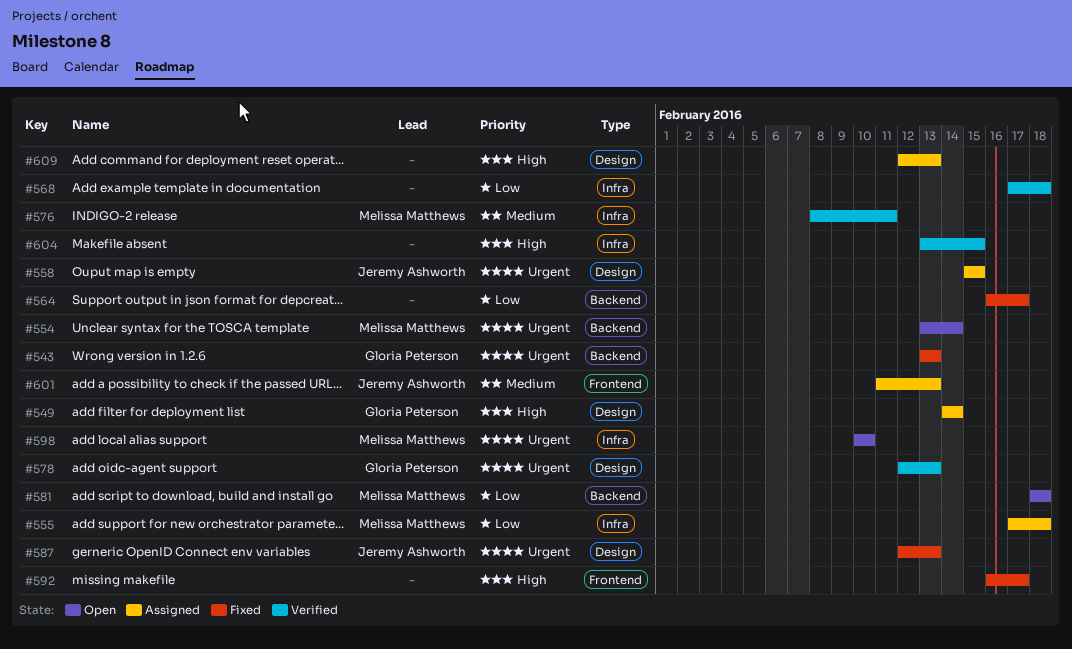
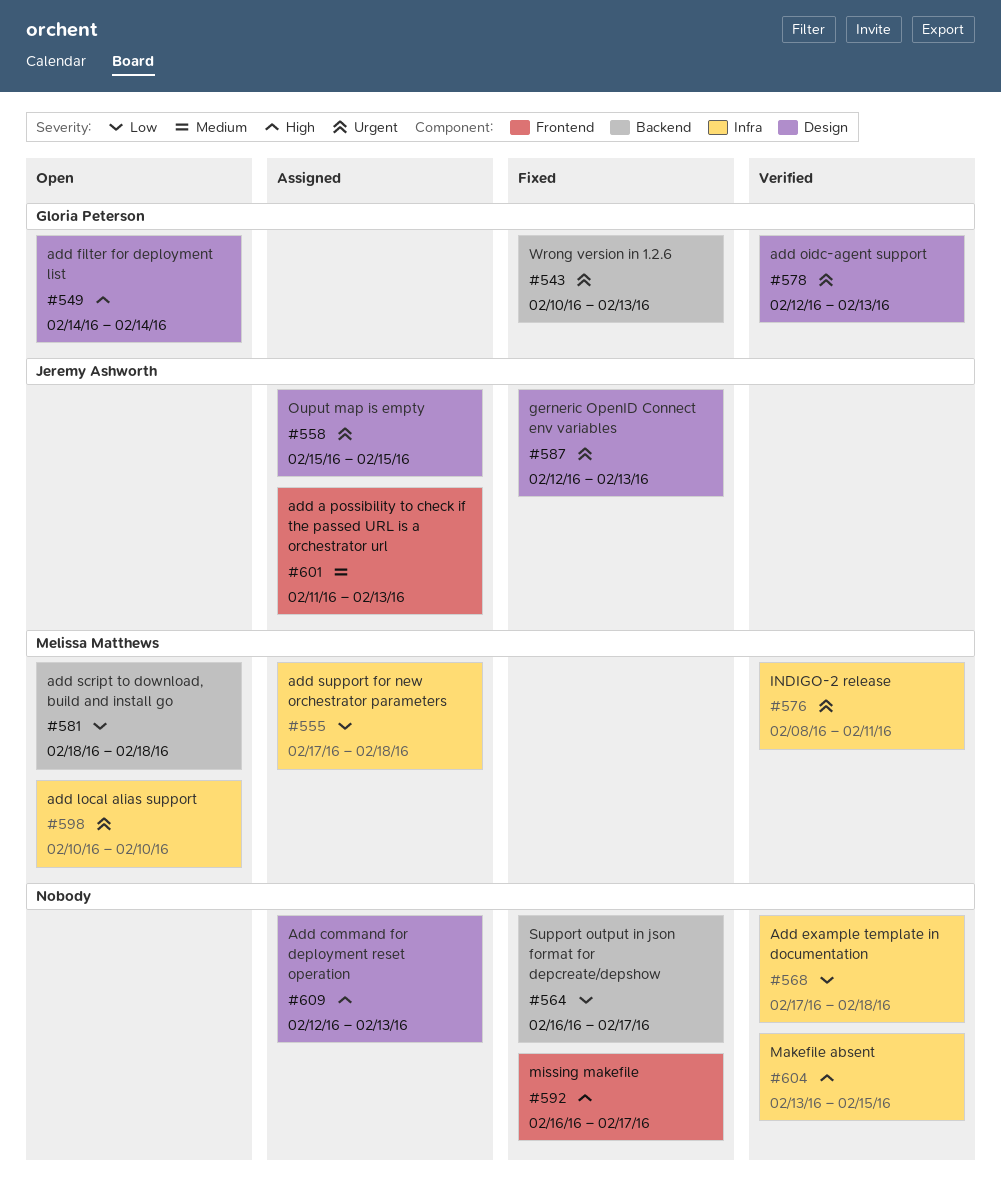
#543, start: Feb 13 -> Feb 10
#549, status: Assigned -> Open
#554: present -> none
#576, priority: Medium -> Urgent

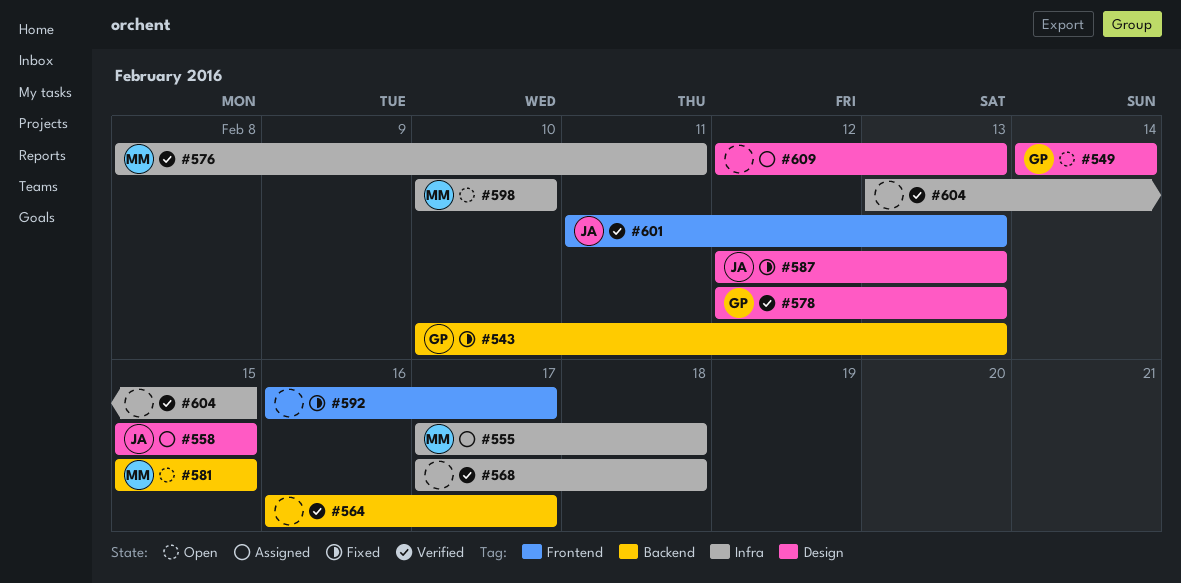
#564, status: Fixed -> Verified
#581, start: Feb 18 -> Feb 15
#581, due: Feb 18 -> Feb 15
#601, status: Assigned -> Verified

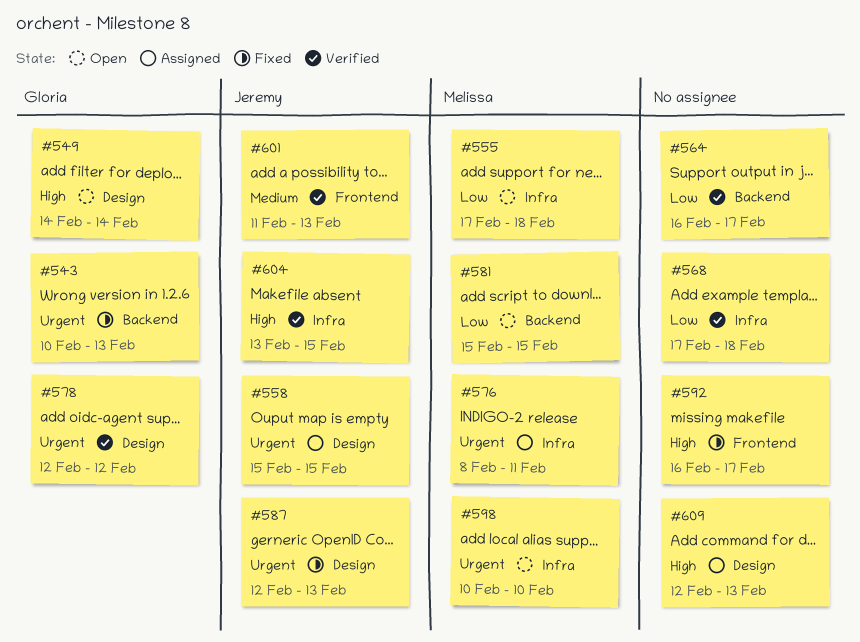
#555, status: Assigned -> Open
#576, status: Verified -> Assigned
#578, due: Feb 13 -> Feb 12
#604, owner: none -> Jeremy

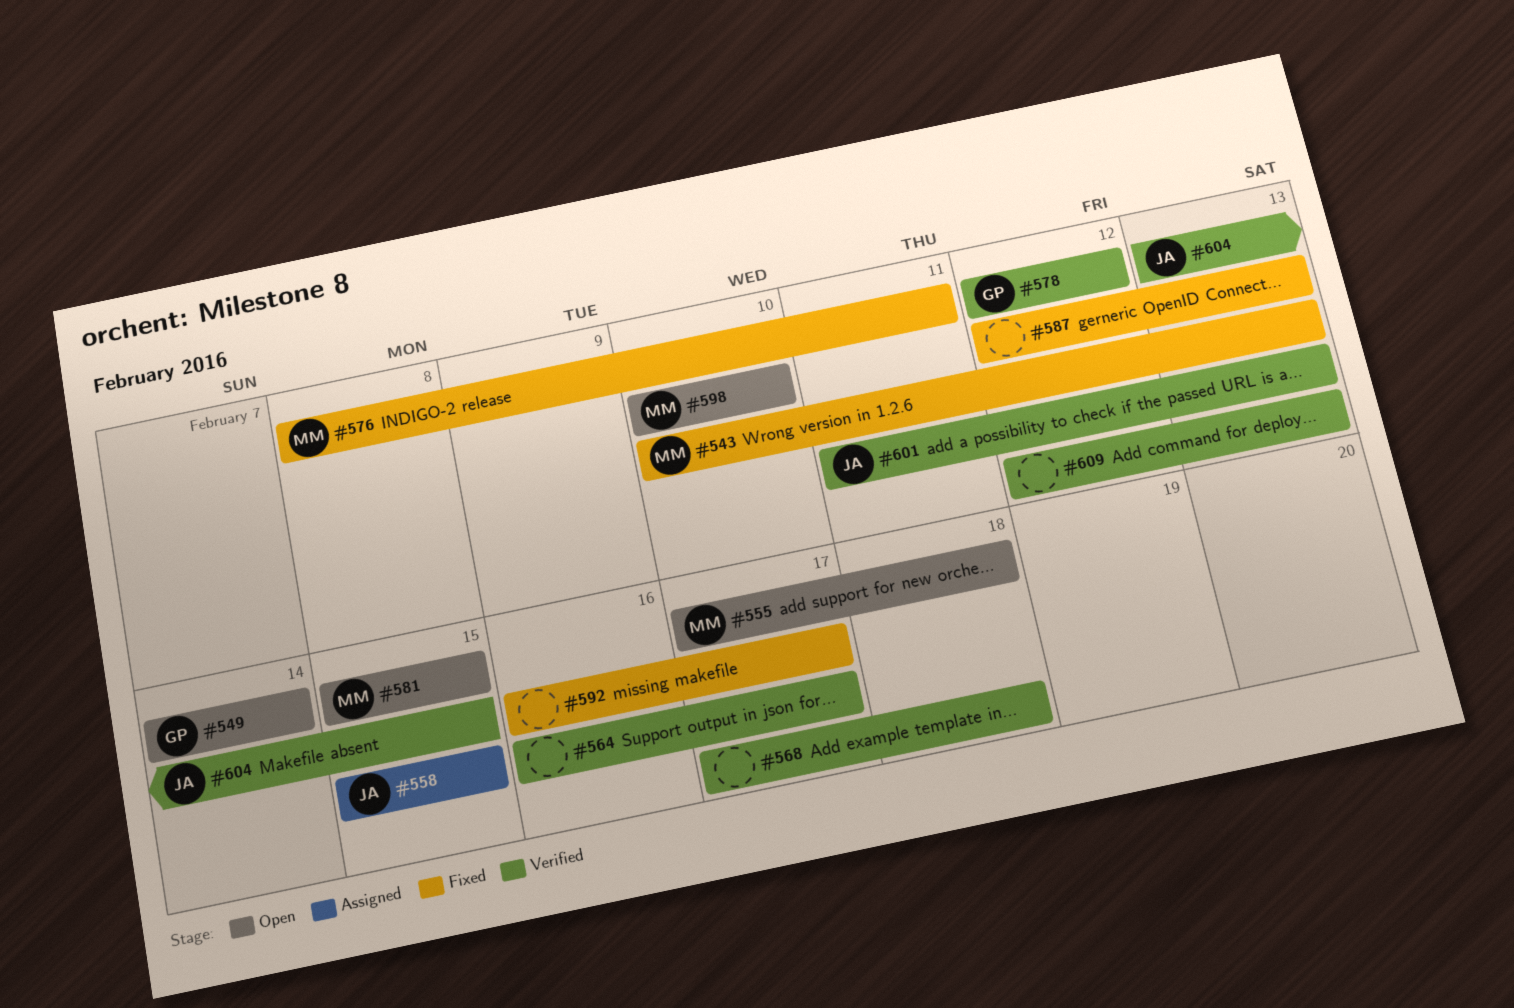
#543, owner: Gloria -> Melissa
#576, status: Assigned -> Fixed
#587, owner: Jeremy -> none
#609, status: Assigned -> Verified

